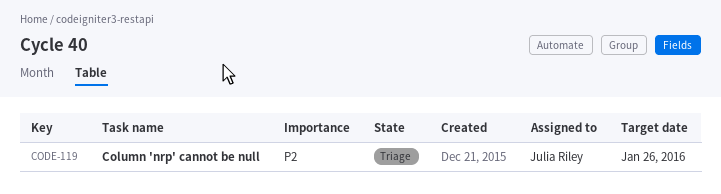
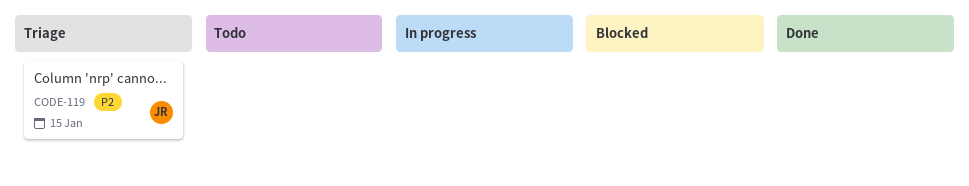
CODE-119, due: Jan 26 -> Jan 15

